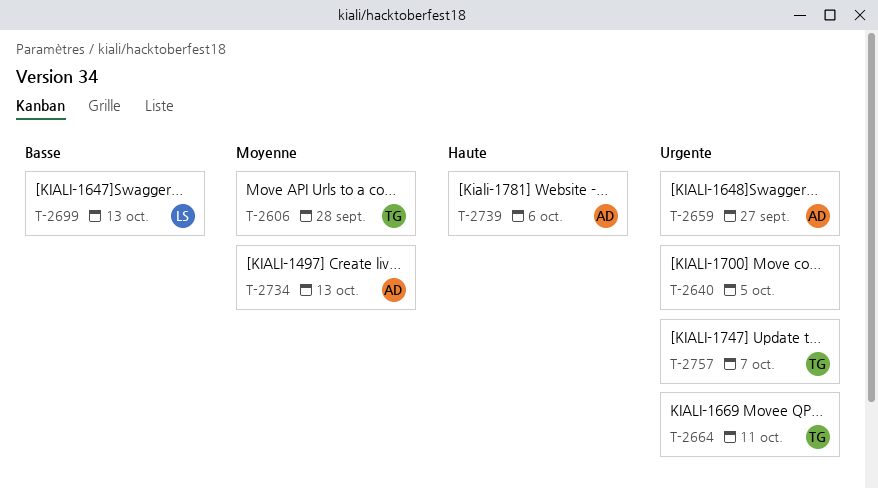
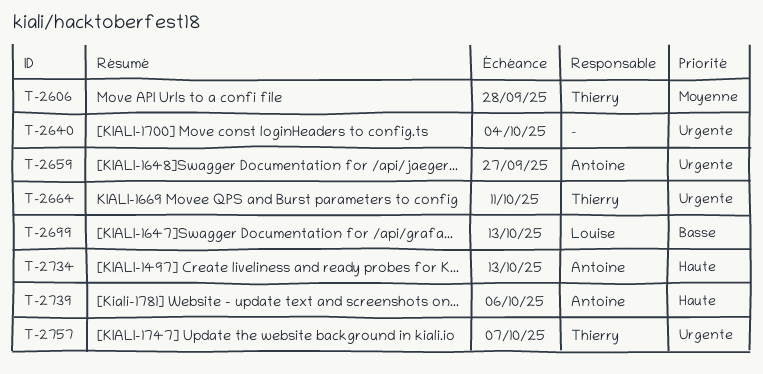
T-2640, due: Oct 5 -> Oct 4
T-2734, priority: Moyenne -> Haute

